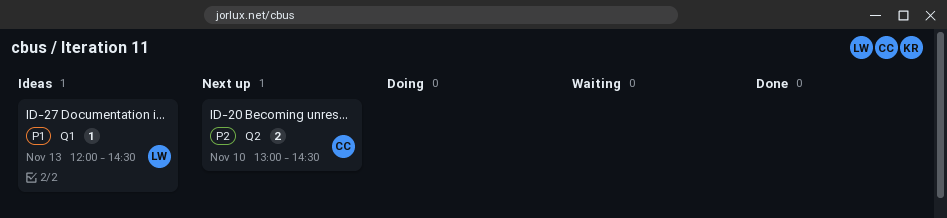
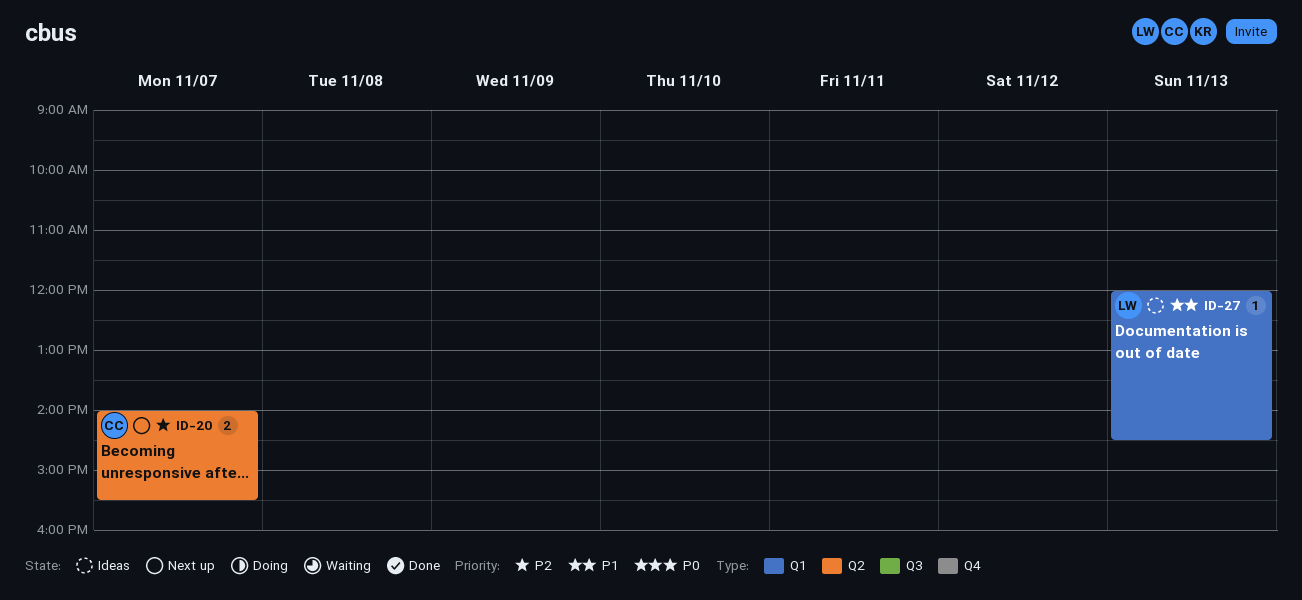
ID-20, day: Nov 10 -> Nov 7
ID-20, begins: 13:00 -> 14:00
ID-20, ends: 14:30 -> 15:30

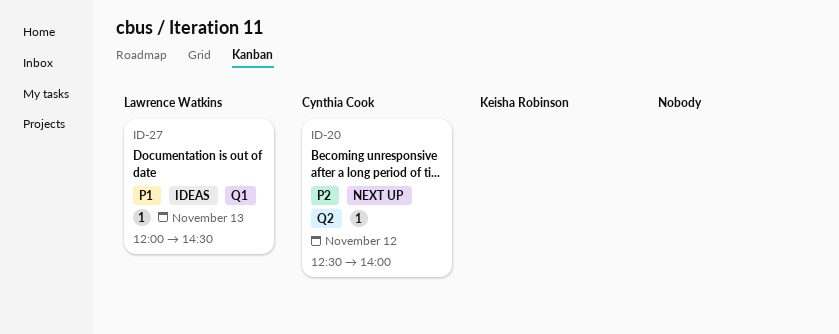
ID-20, estimate: 2 -> 1
ID-20, day: Nov 7 -> Nov 12
ID-20, begins: 14:00 -> 12:30
ID-20, ends: 15:30 -> 14:00

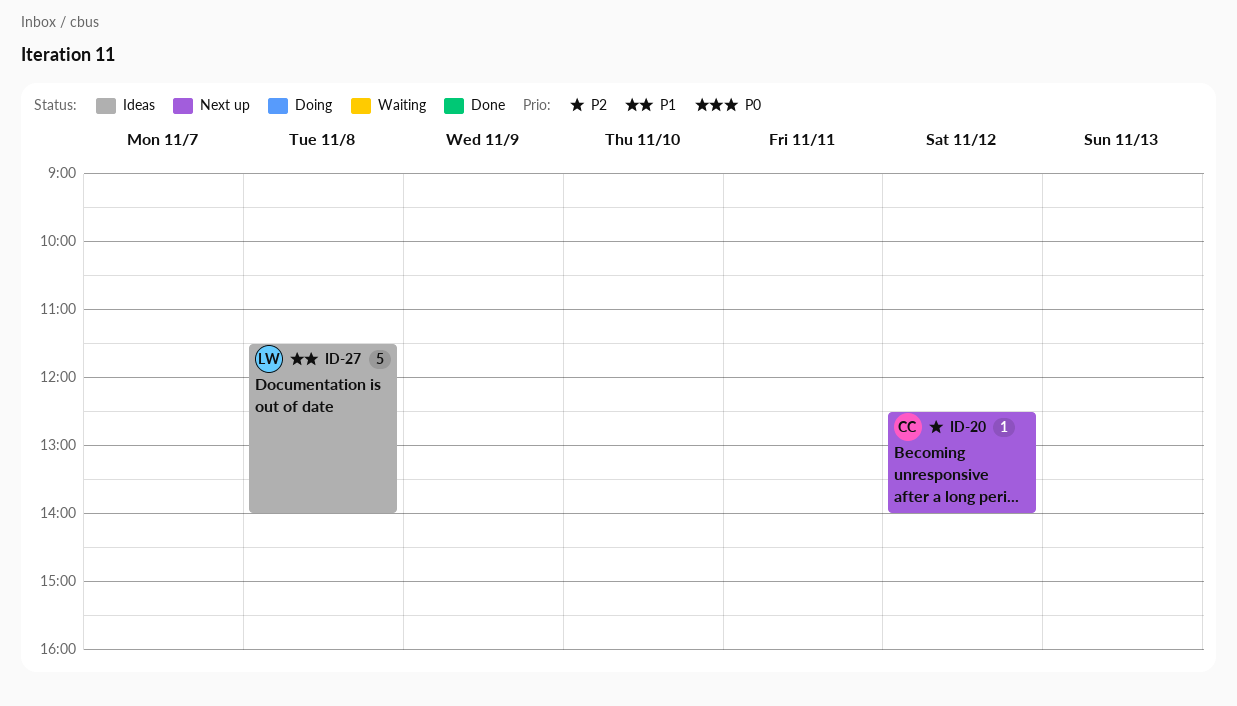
ID-27, estimate: 1 -> 5
ID-27, day: Nov 13 -> Nov 8
ID-27, begins: 12:00 -> 11:30
ID-27, ends: 14:30 -> 14:00

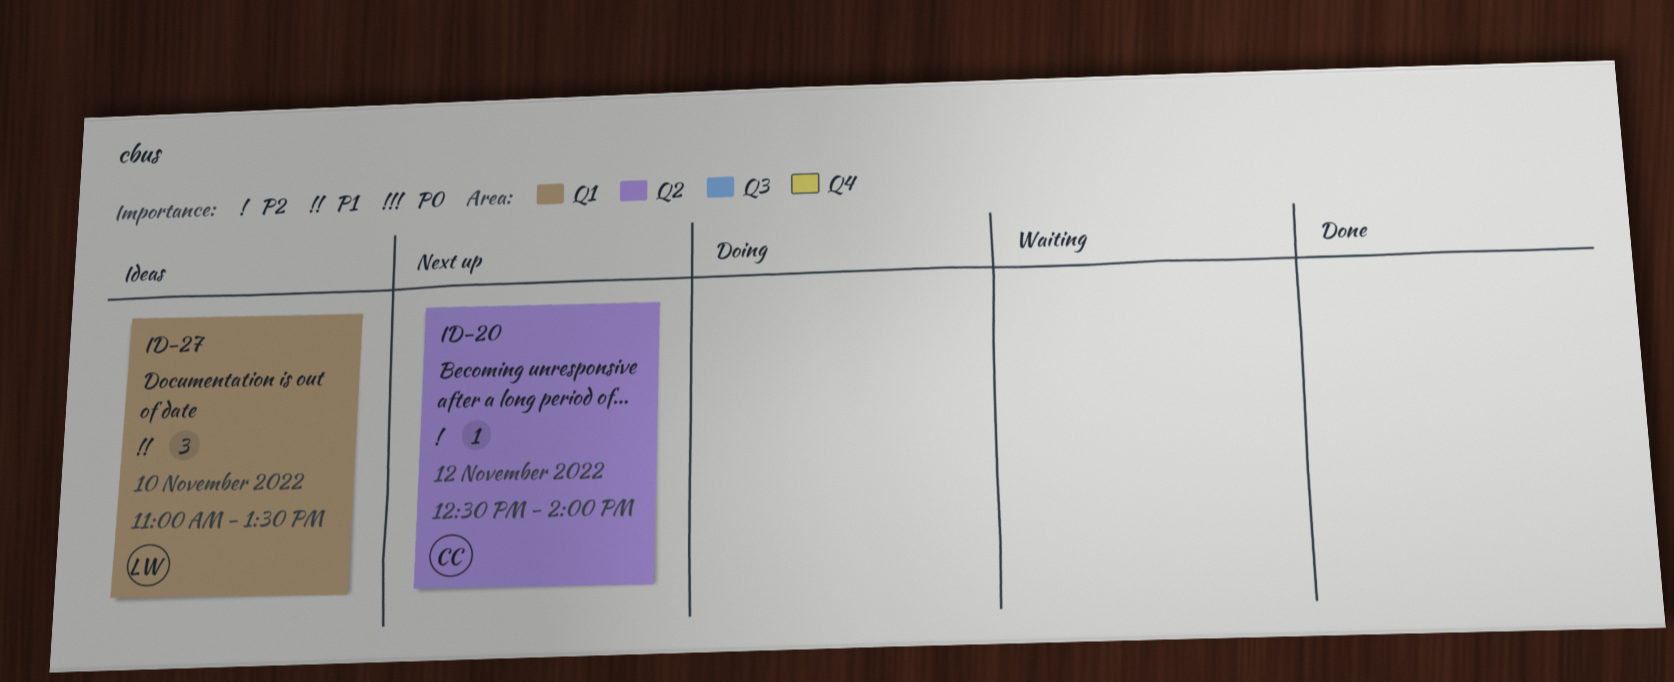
ID-27, estimate: 5 -> 3
ID-27, day: Nov 8 -> Nov 10
ID-27, begins: 11:30 -> 11:00
ID-27, ends: 14:00 -> 13:30

